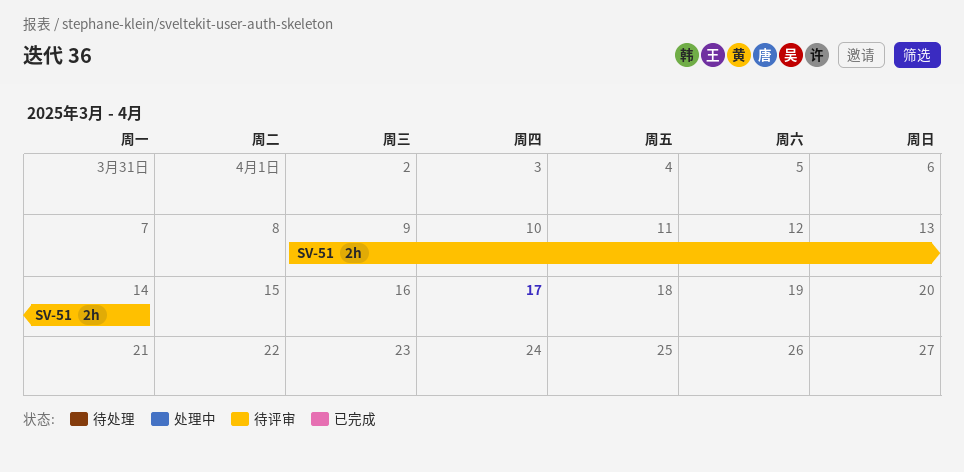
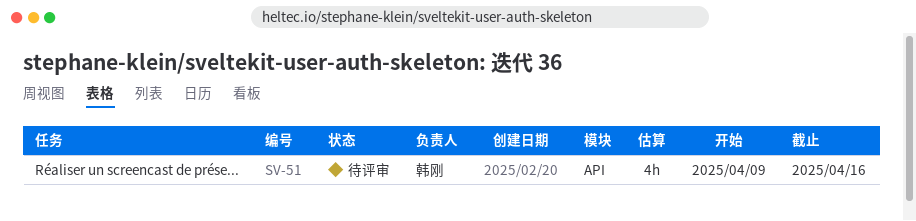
SV-51, estimate: 2h -> 4h
SV-51, due: Apr 14 -> Apr 16

